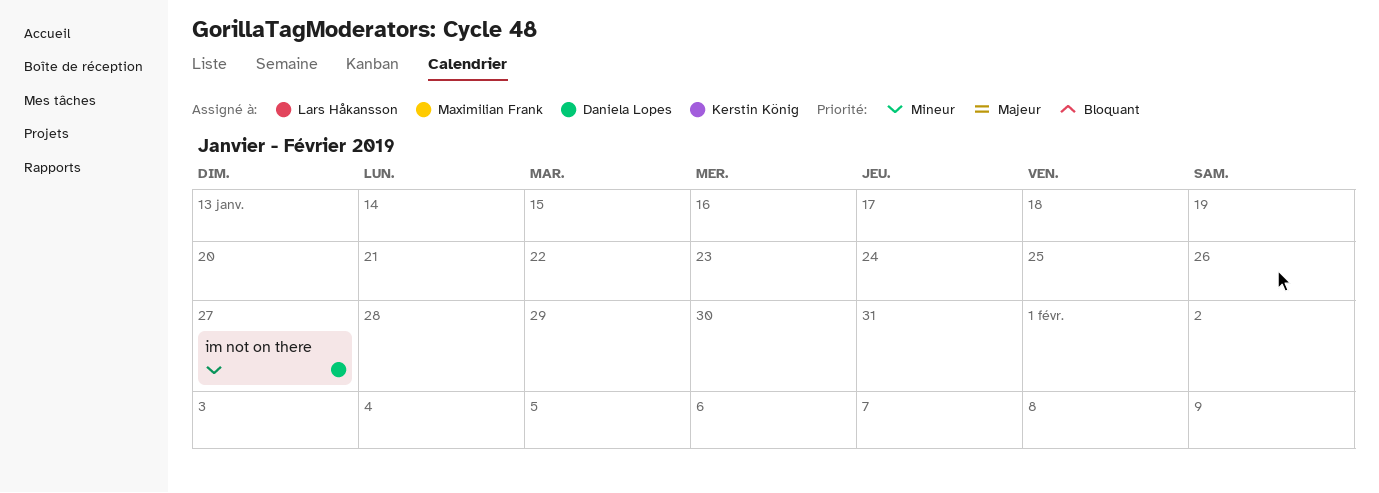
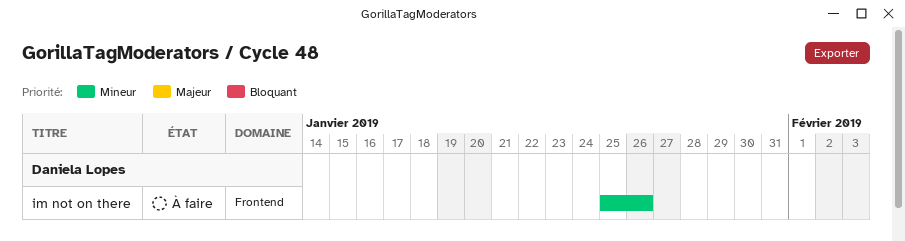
im not on there, due: Jan 27 -> Jan 26

